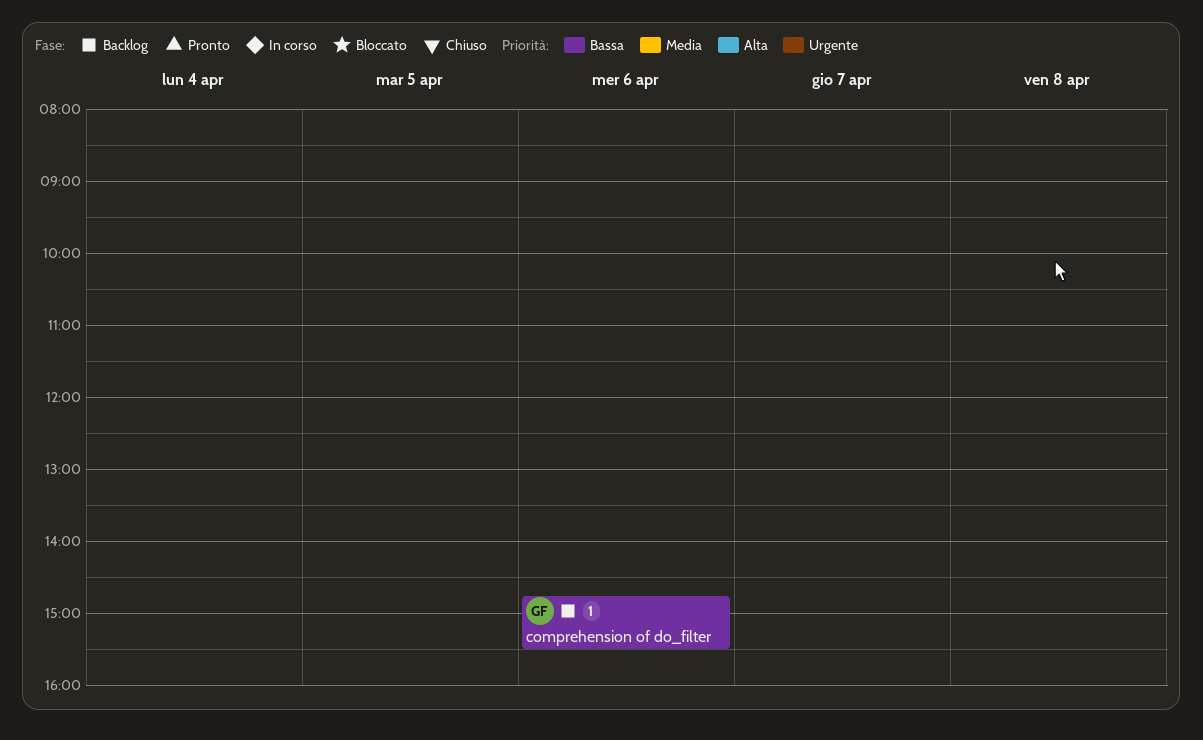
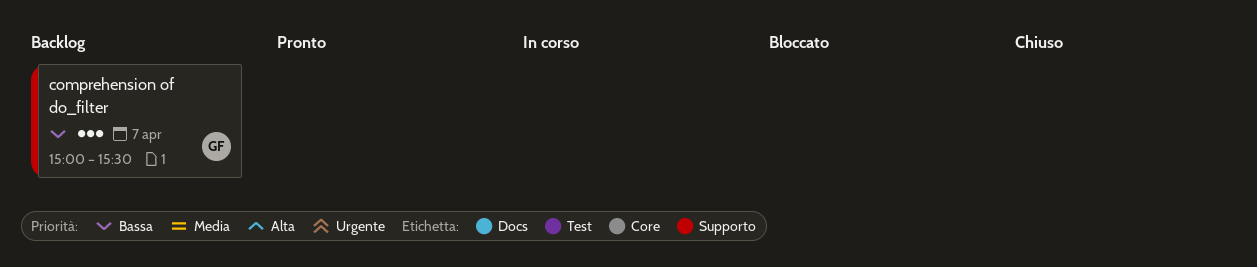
comprehension of do_filter, estimate: 1 -> 3
comprehension of do_filter, day: Apr 6 -> Apr 7
comprehension of do_filter, begins: 14:45 -> 15:00

